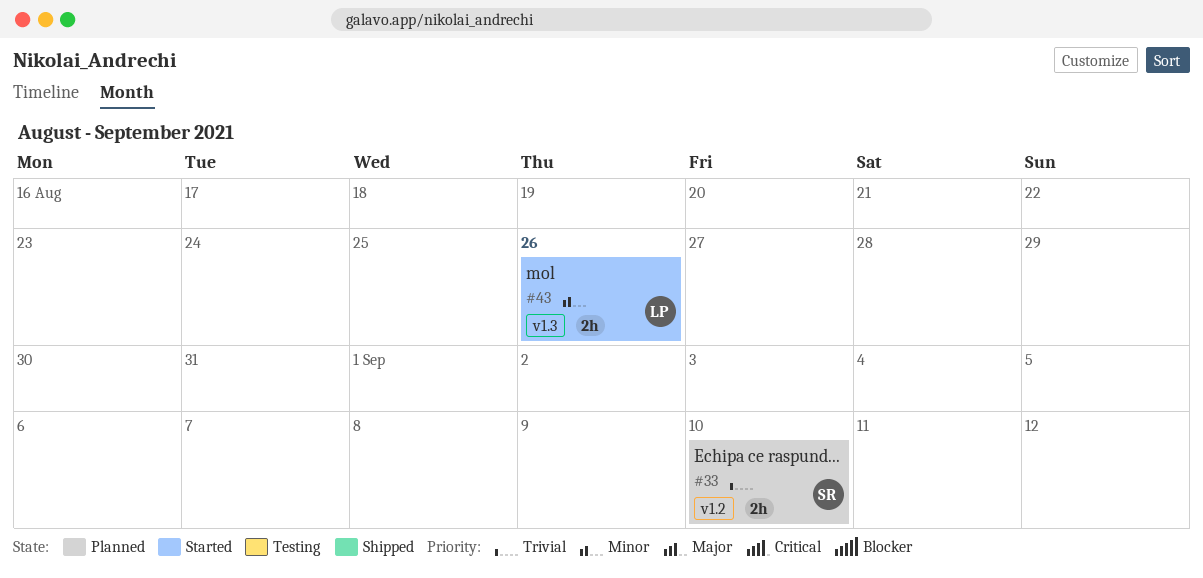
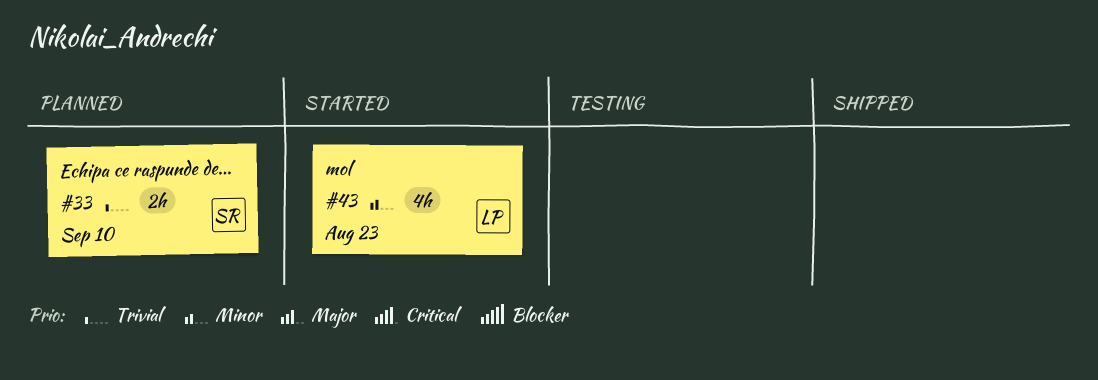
#43, estimate: 2h -> 4h
#43, due: Aug 26 -> Aug 23

